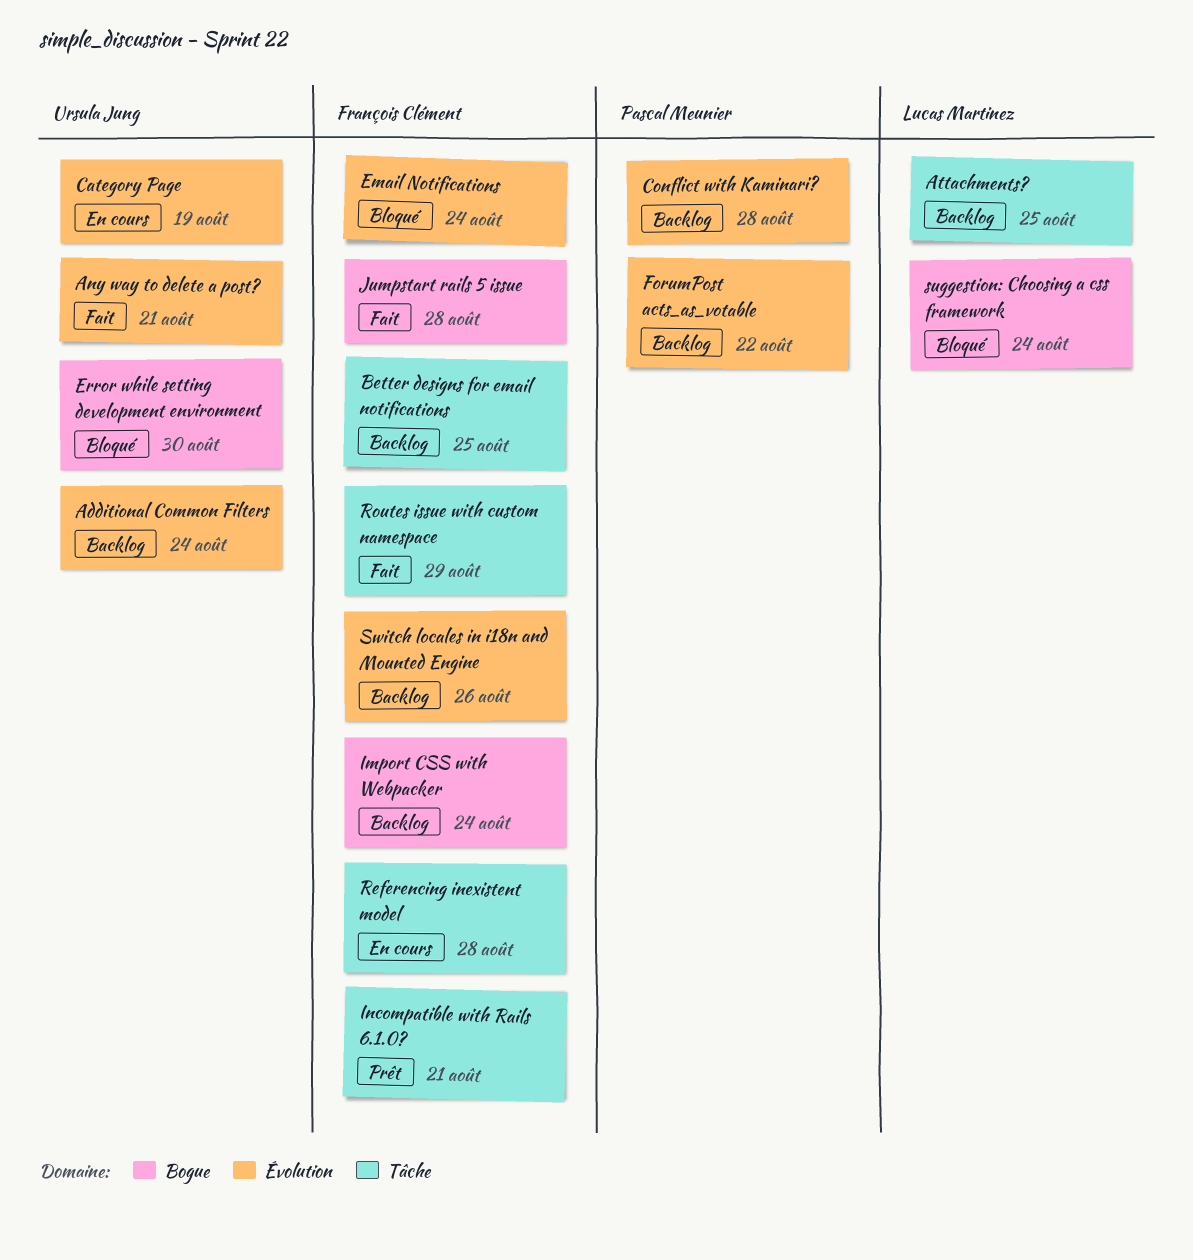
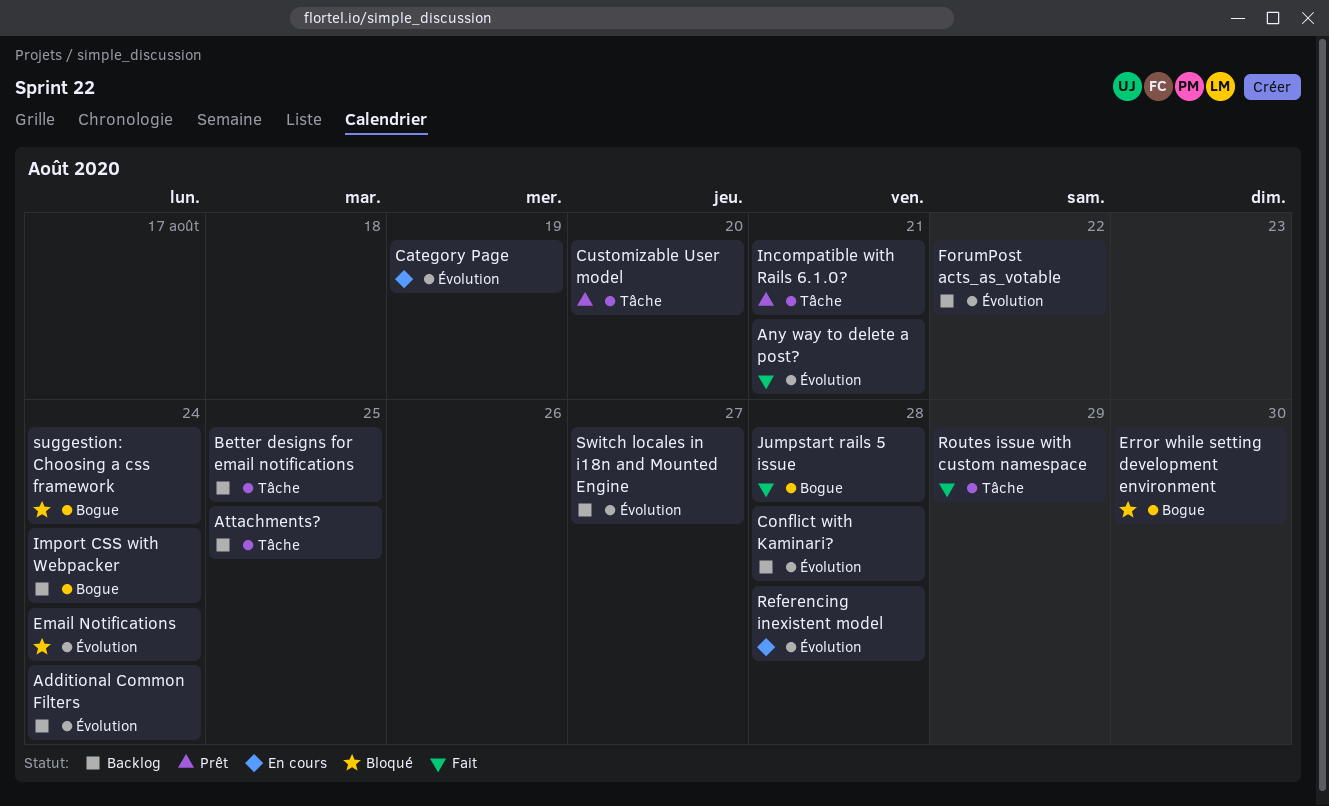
Customizable User model: none -> present
Referencing inexistent model, label: Tâche -> Évolution
Switch locales in i18n and Mounted Engine, due: Aug 26 -> Aug 27

